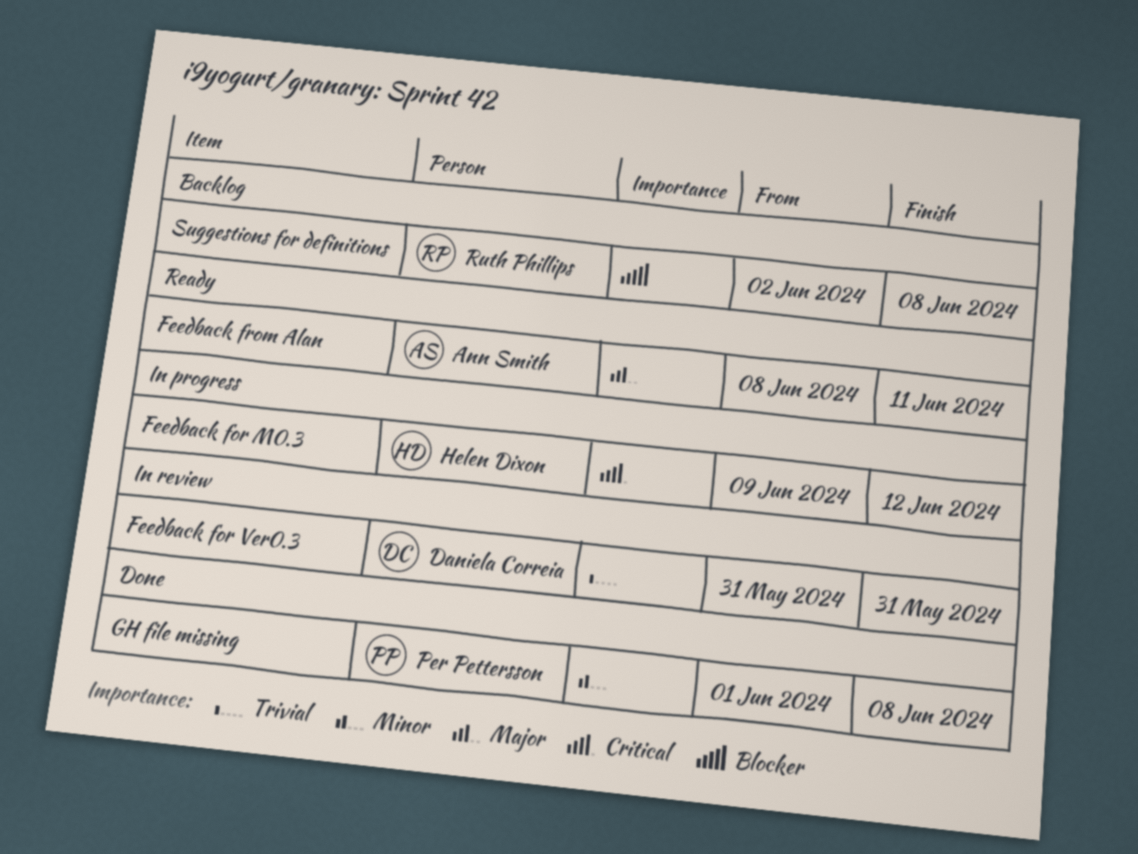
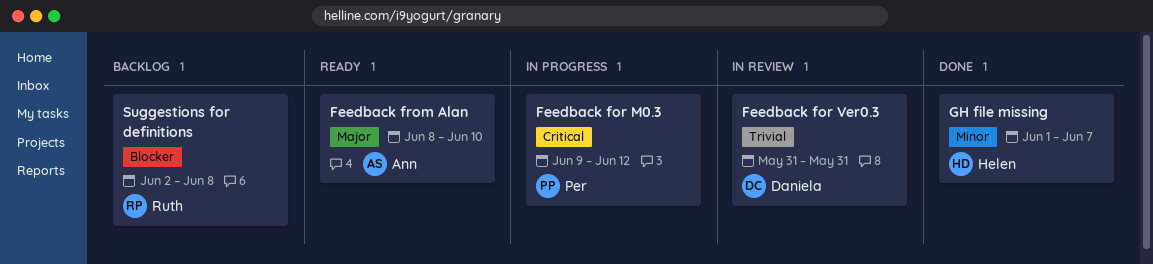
Feedback for M0.3, owner: Helen Dixon -> Per Pettersson
Feedback from Alan, due: Jun 11 -> Jun 10
GH file missing, owner: Per Pettersson -> Helen Dixon
GH file missing, due: Jun 8 -> Jun 7

